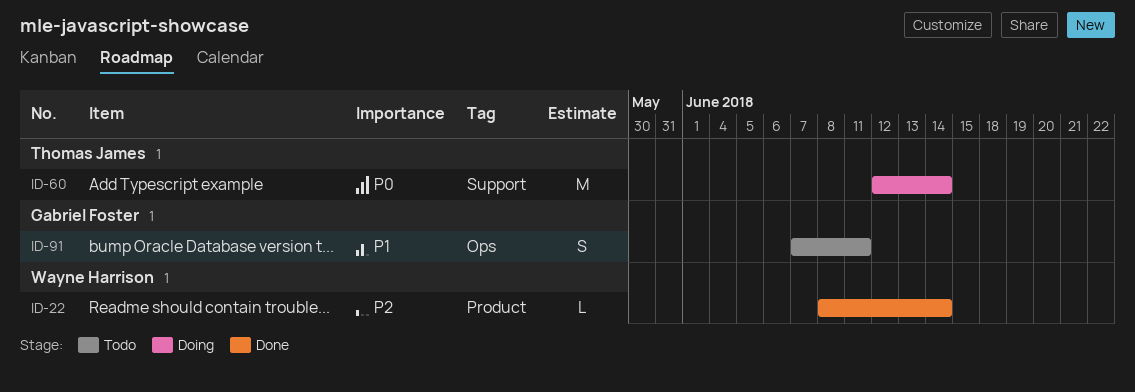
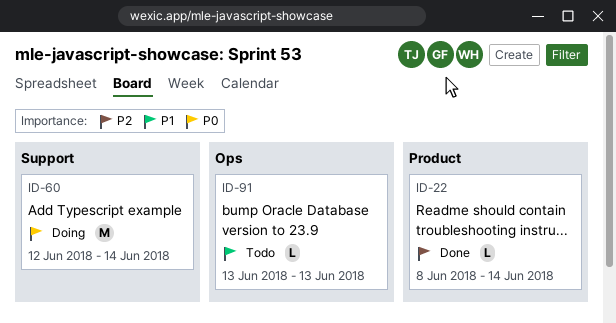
ID-91, estimate: S -> L
ID-91, start: Jun 7 -> Jun 13
ID-91, due: Jun 11 -> Jun 13

